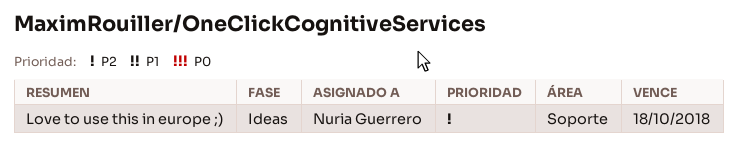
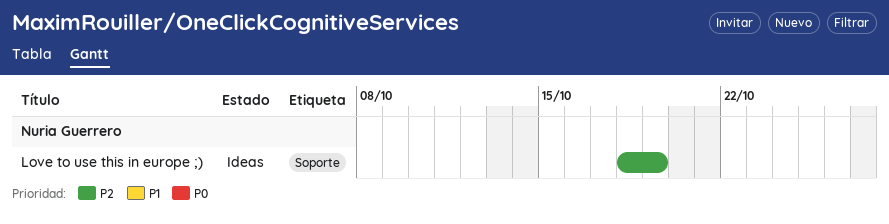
Love to use this in europe ;), due: Oct 18 -> Oct 19

